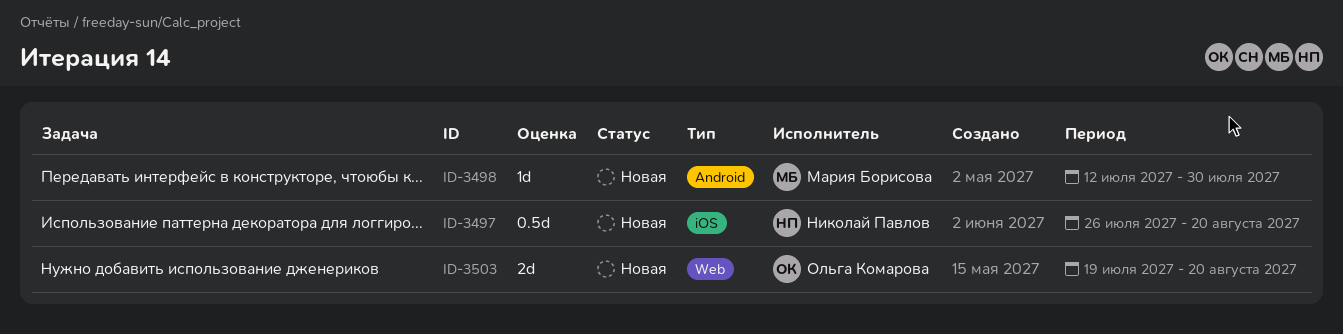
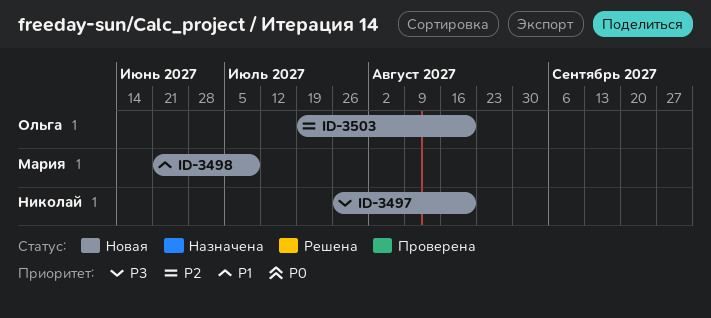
ID-3498, start: Jul 12 -> Jun 21
ID-3498, due: Jul 30 -> Jul 9

